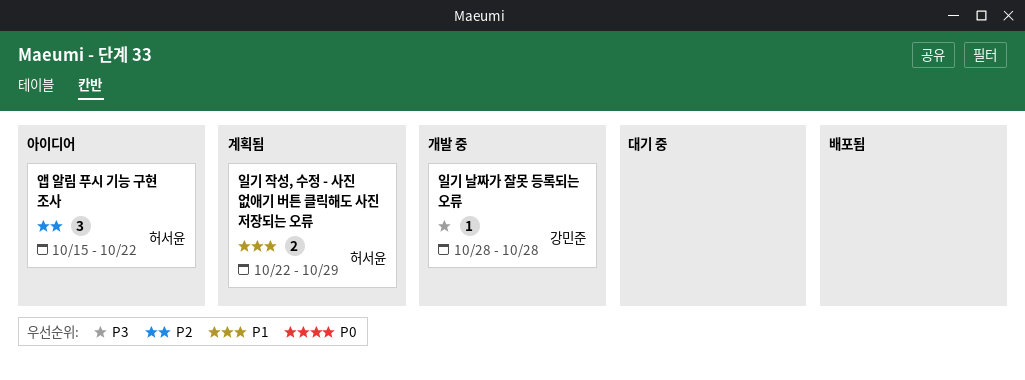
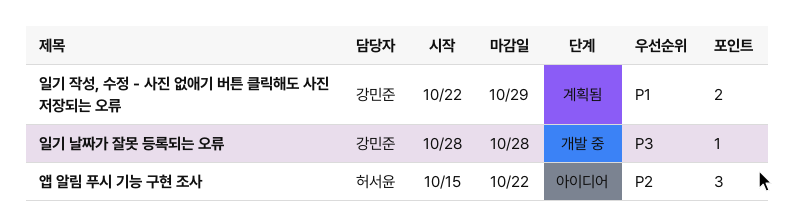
일기 작성, 수정 - 사진 없애기 버튼 클릭해도 사진 저장되는 오류, owner: 허서윤 -> 강민준

